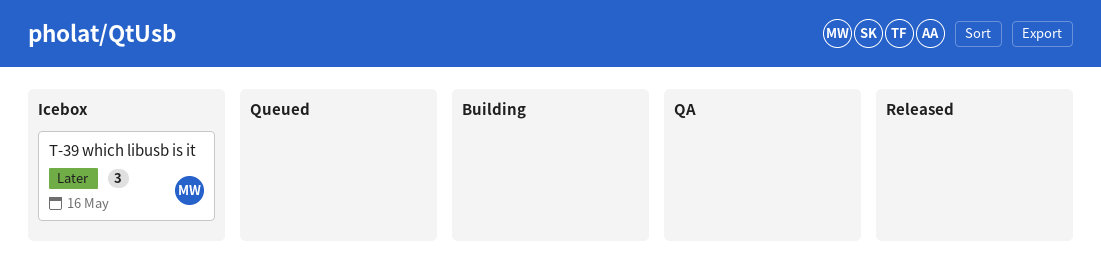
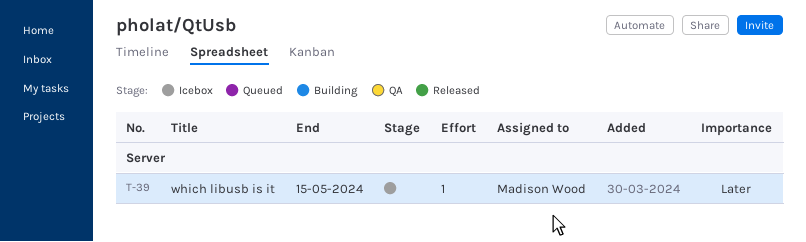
T-39, estimate: 3 -> 1
T-39, due: May 16 -> May 15

